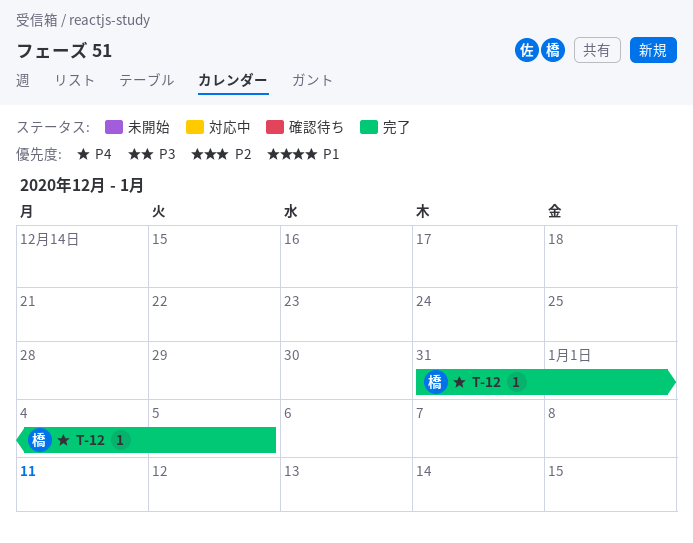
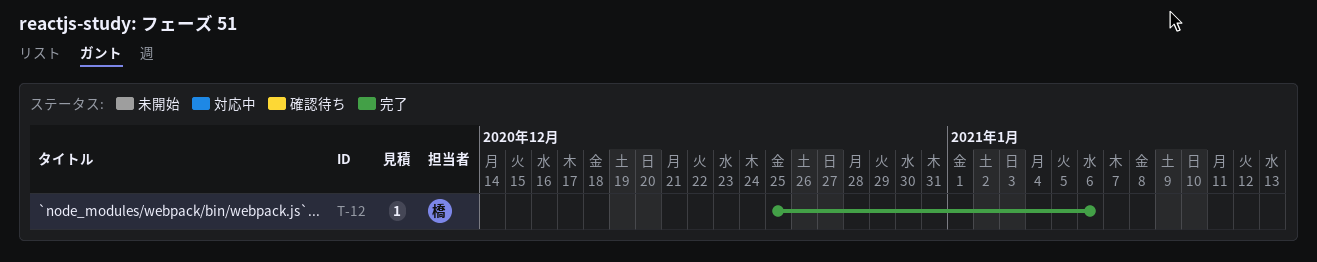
T-12, start: Dec 31 -> Dec 25
T-12, due: Jan 5 -> Jan 6

